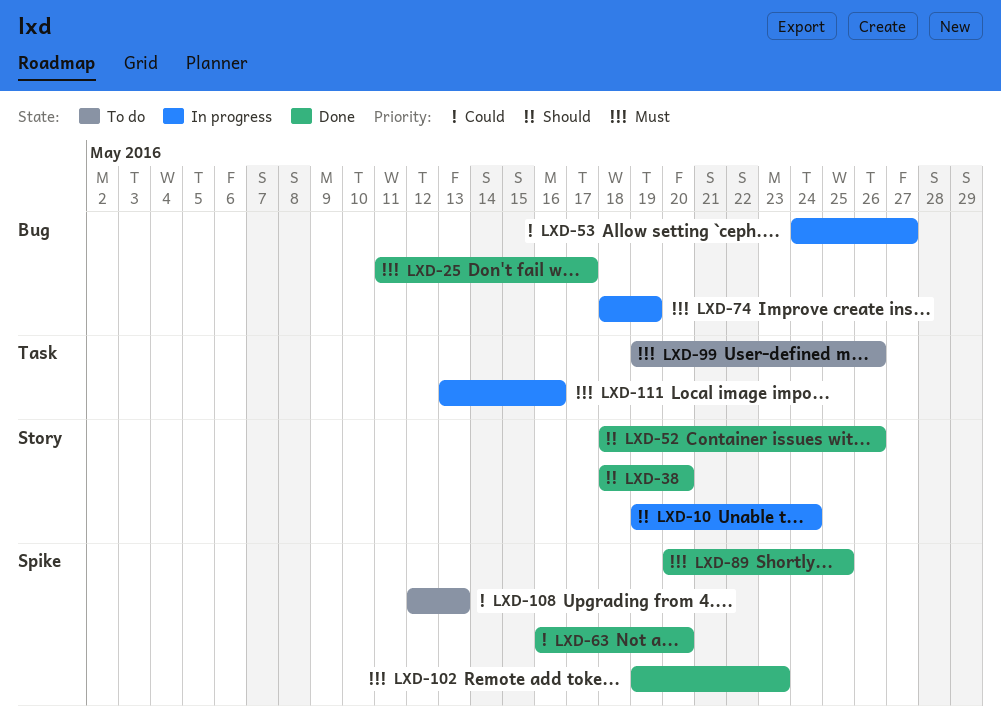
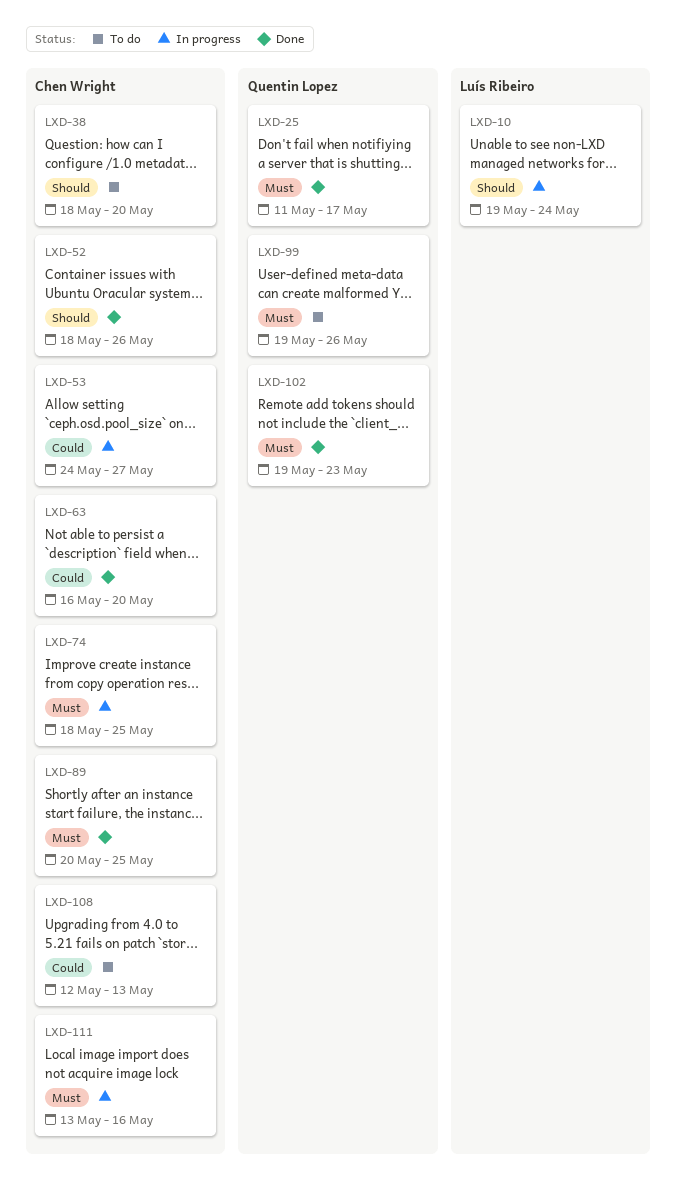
LXD-38, status: Done -> To do
LXD-74, due: May 19 -> May 25

